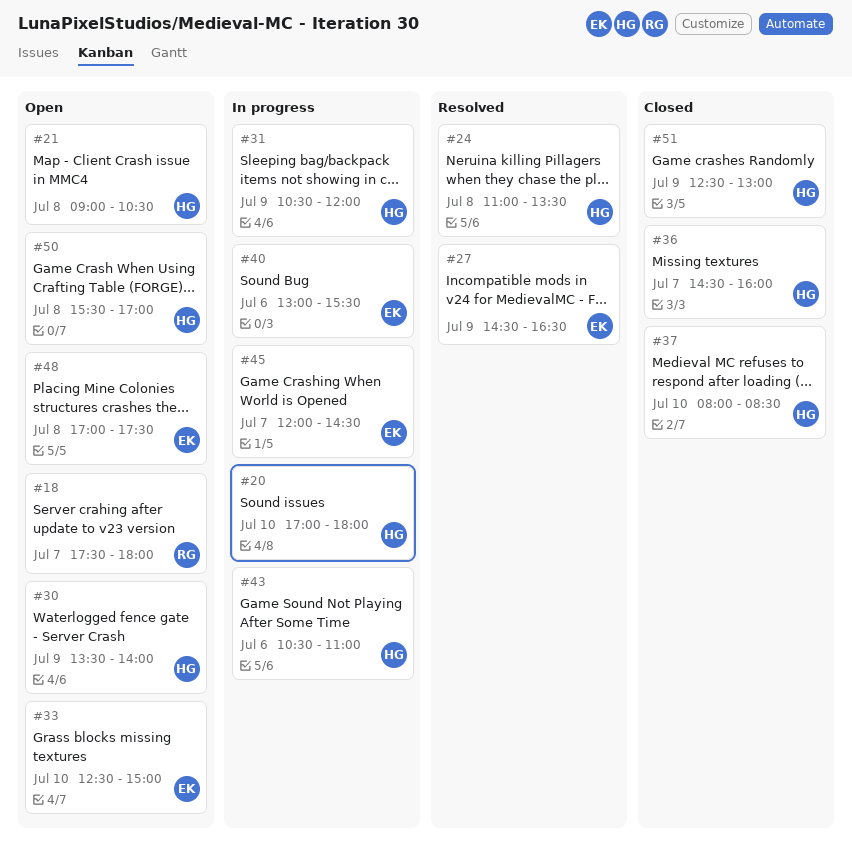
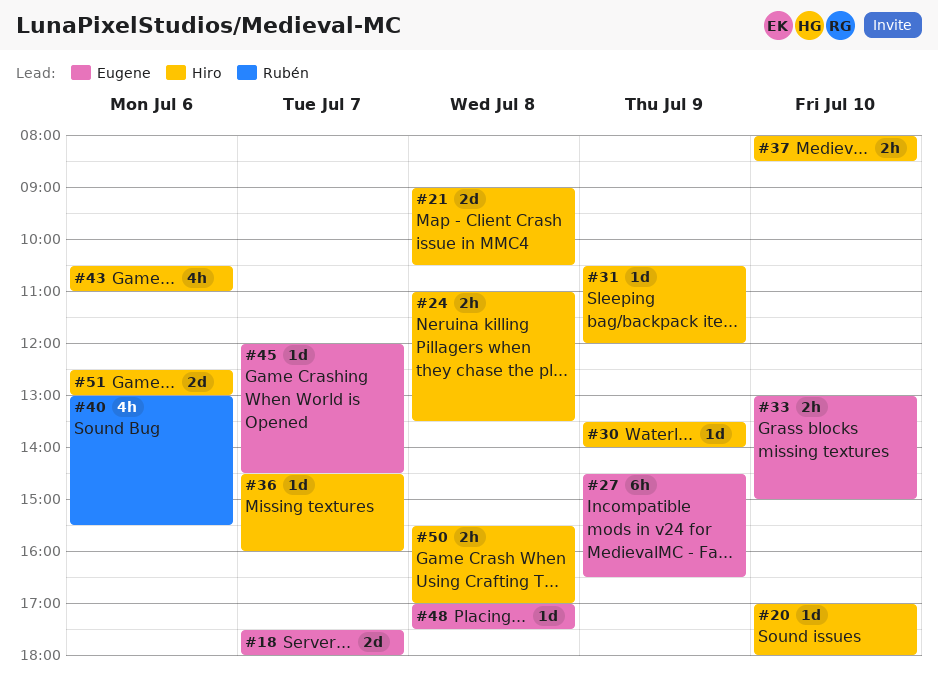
#18, owner: Rubén -> Eugene
#33, begins: 12:30 -> 13:00
#40, owner: Eugene -> Rubén
#51, day: Jul 9 -> Jul 6

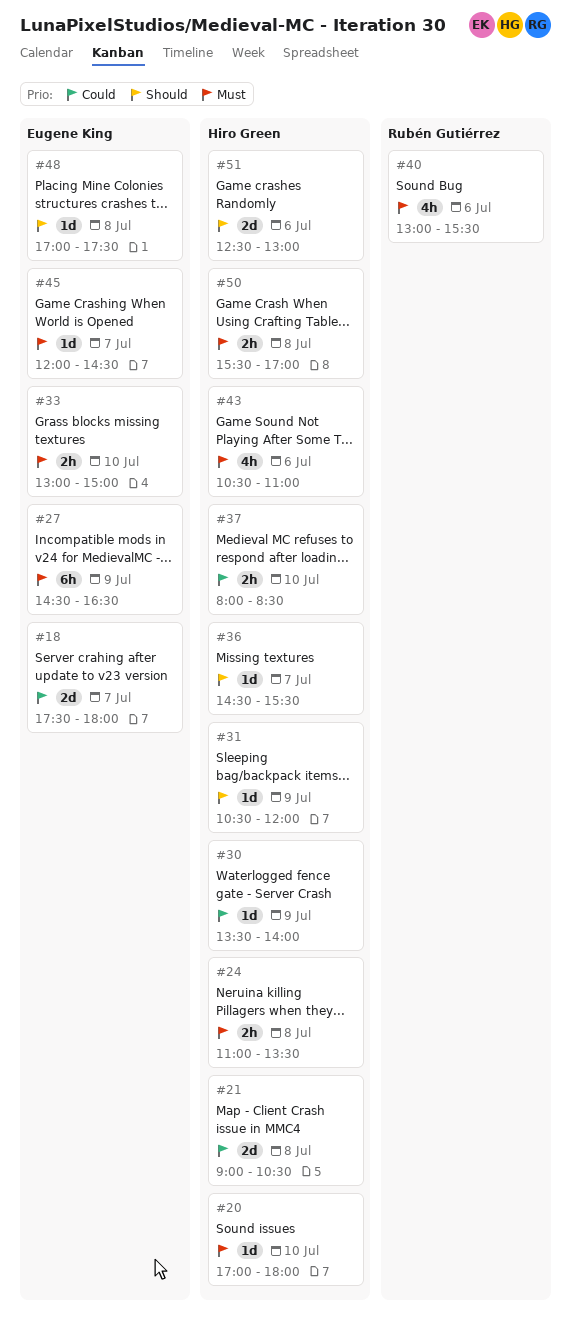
#36, ends: 16:00 -> 15:30

